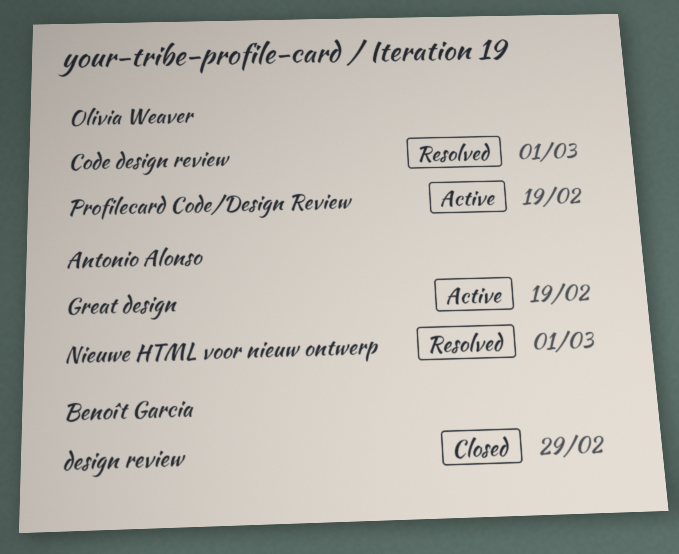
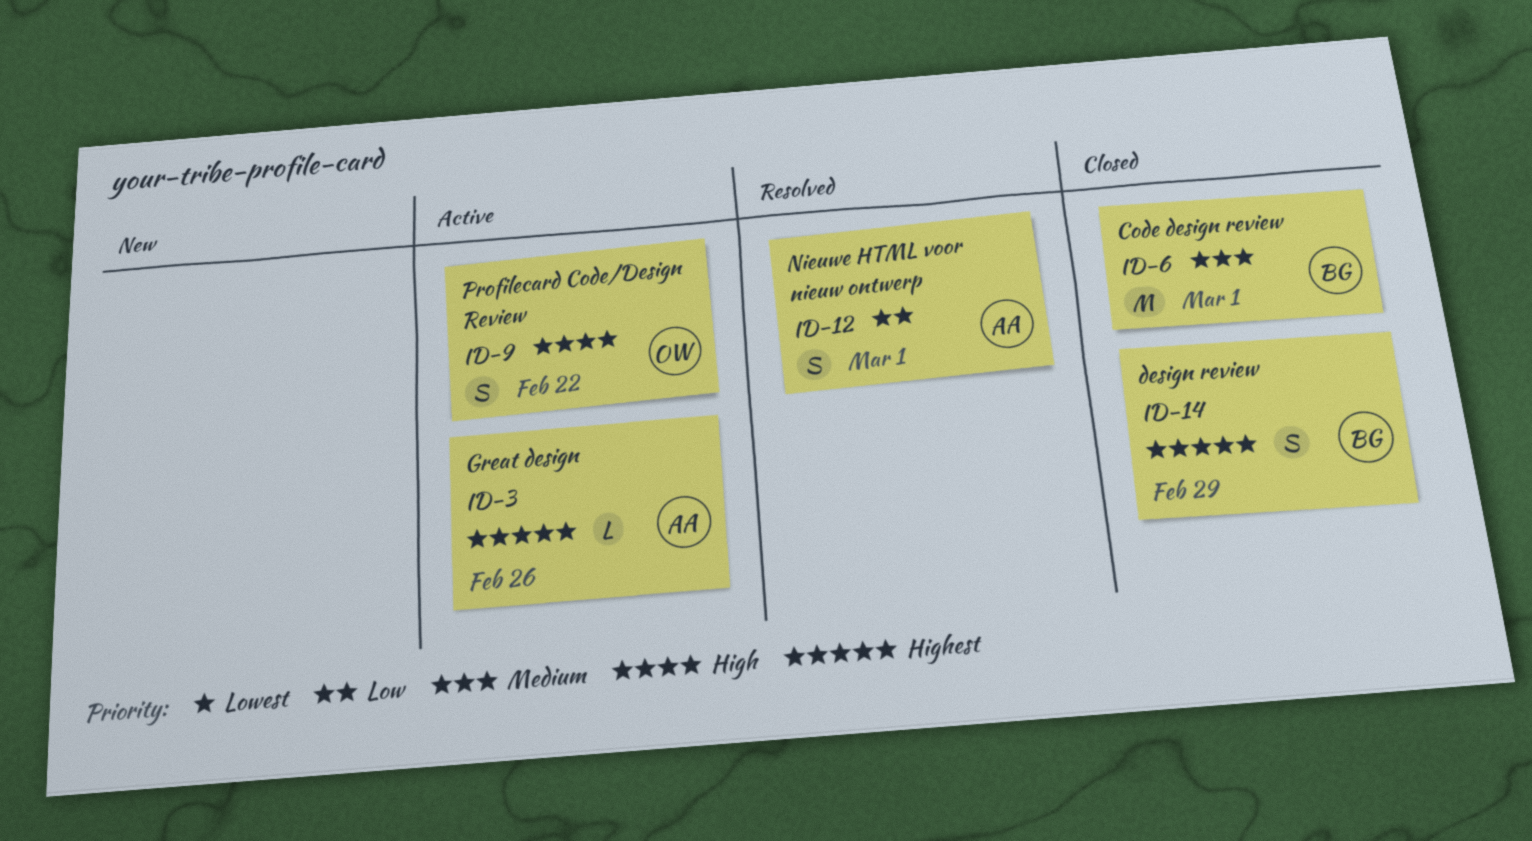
Code design review, status: Resolved -> Closed
Code design review, owner: Olivia Weaver -> Benoît Garcia
Great design, due: Feb 19 -> Feb 26
Profilecard Code/Design Review, due: Feb 19 -> Feb 22

